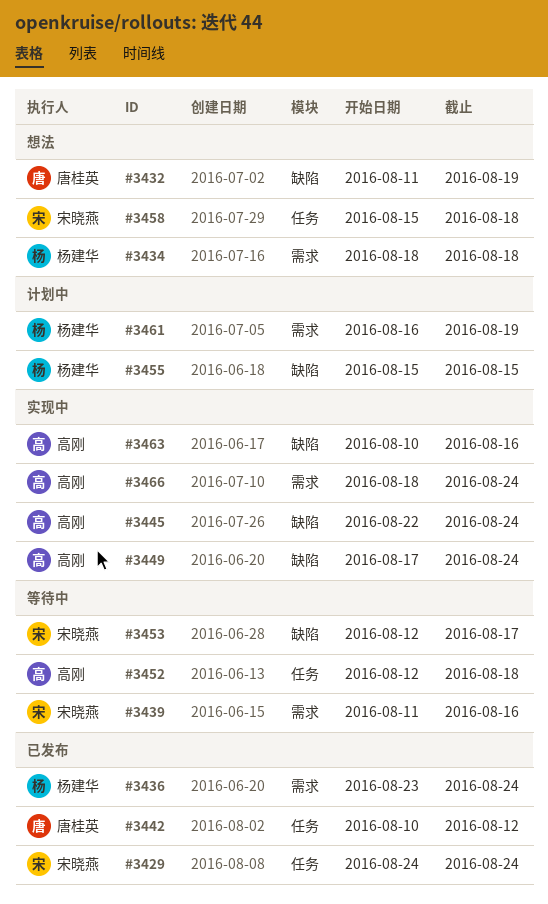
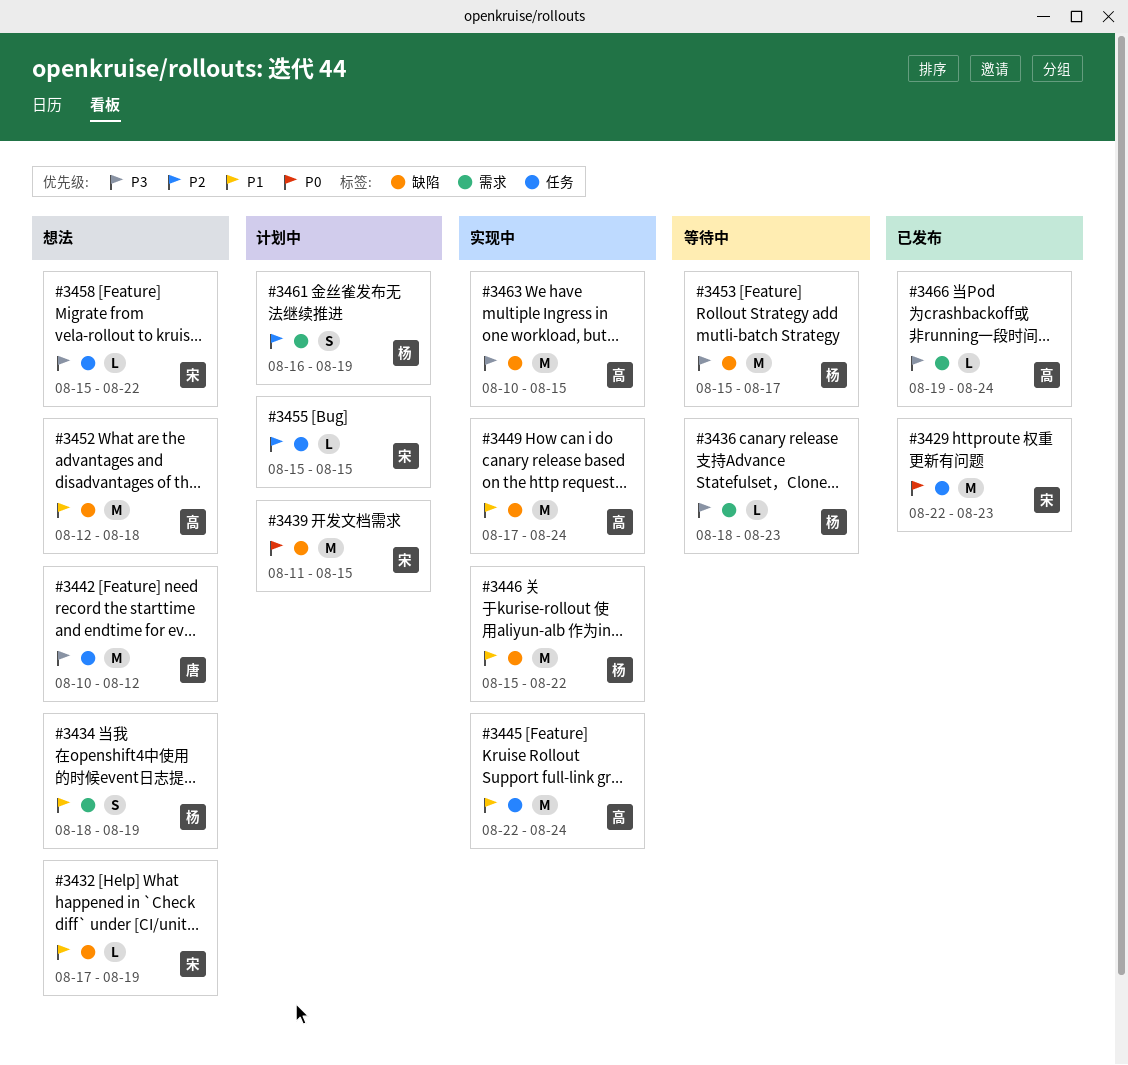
#3429, start: Aug 24 -> Aug 22
#3429, due: Aug 24 -> Aug 23
#3432, owner: 唐桂英 -> 宋晓燕
#3432, start: Aug 11 -> Aug 17
#3434, due: Aug 18 -> Aug 19
#3436, status: 已发布 -> 等待中
#3436, start: Aug 23 -> Aug 18
#3436, due: Aug 24 -> Aug 23
#3439, status: 等待中 -> 计划中
#3439, label: 需求 -> 缺陷
#3439, due: Aug 16 -> Aug 15
#3442, status: 已发布 -> 想法
#3445, label: 缺陷 -> 任务
#3446: none -> present
#3452, status: 等待中 -> 想法
#3452, label: 任务 -> 缺陷
#3453, owner: 宋晓燕 -> 杨建华
#3453, start: Aug 12 -> Aug 15
#3455, owner: 杨建华 -> 宋晓燕
#3455, label: 缺陷 -> 任务
#3458, due: Aug 18 -> Aug 22
#3463, due: Aug 16 -> Aug 15
#3466, status: 实现中 -> 已发布
#3466, start: Aug 18 -> Aug 19

